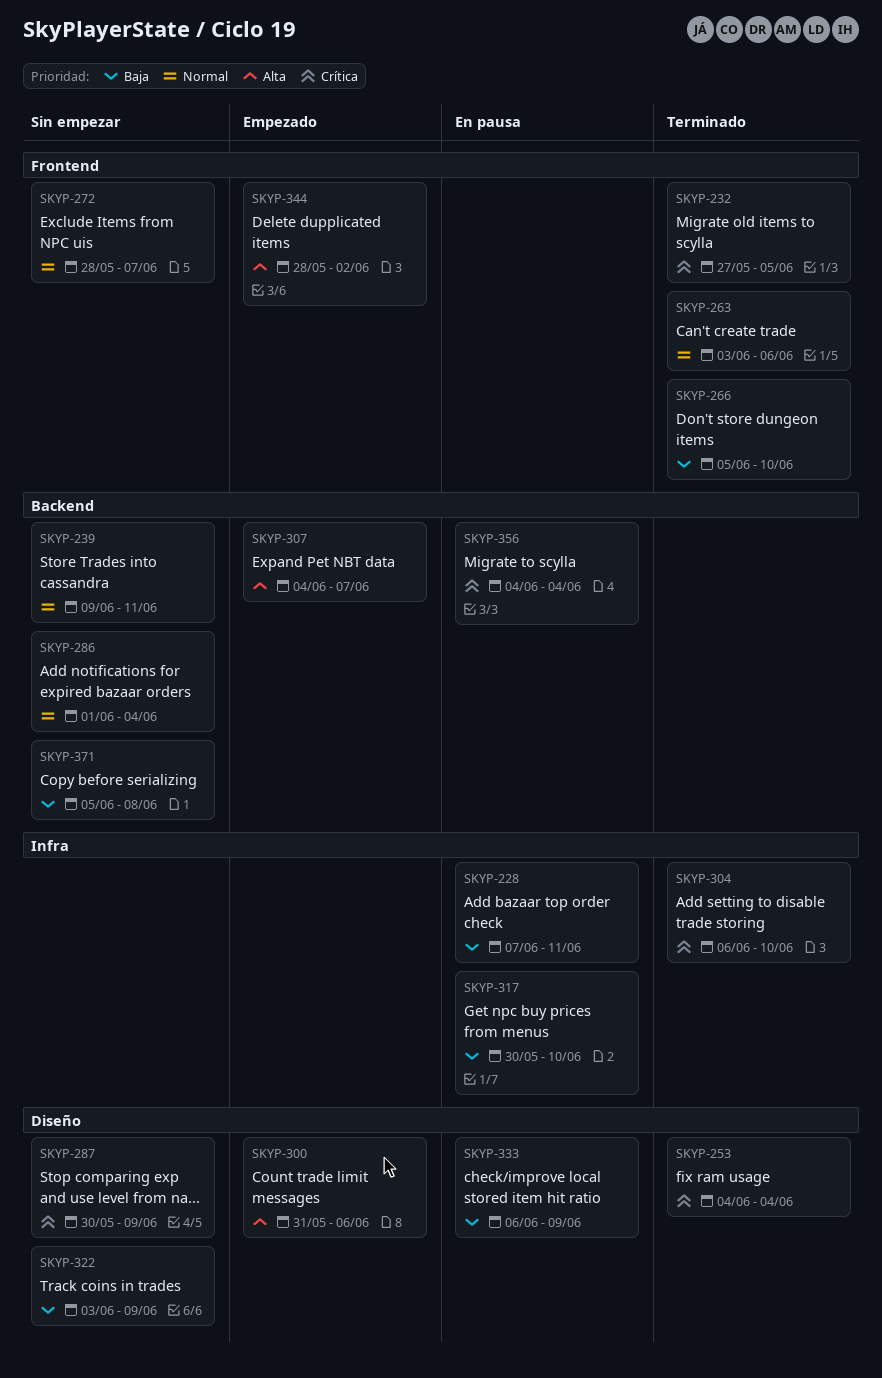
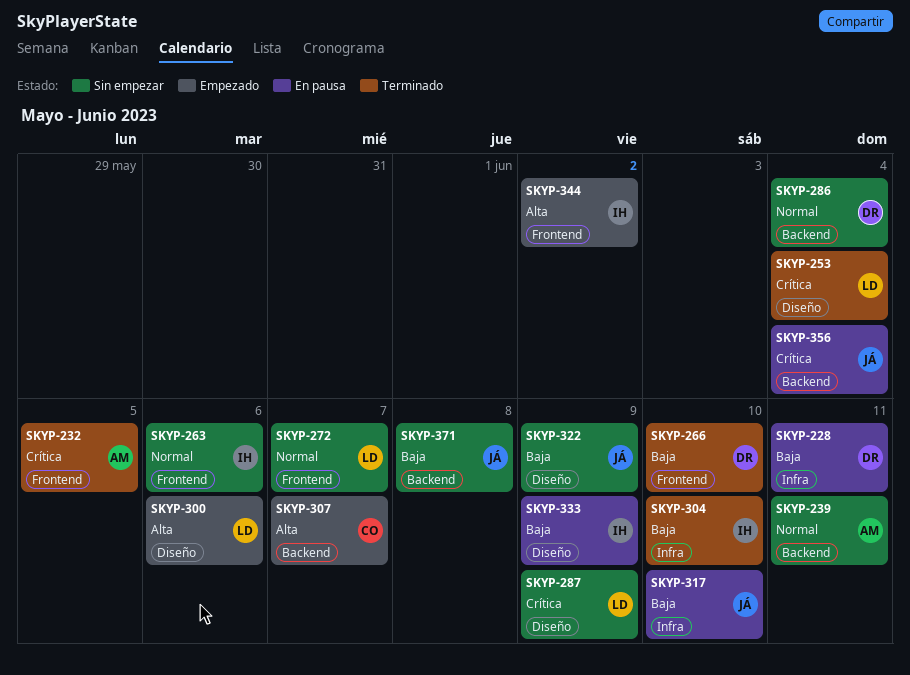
SKYP-263, status: Terminado -> Sin empezar
SKYP-304, priority: Crítica -> Baja

